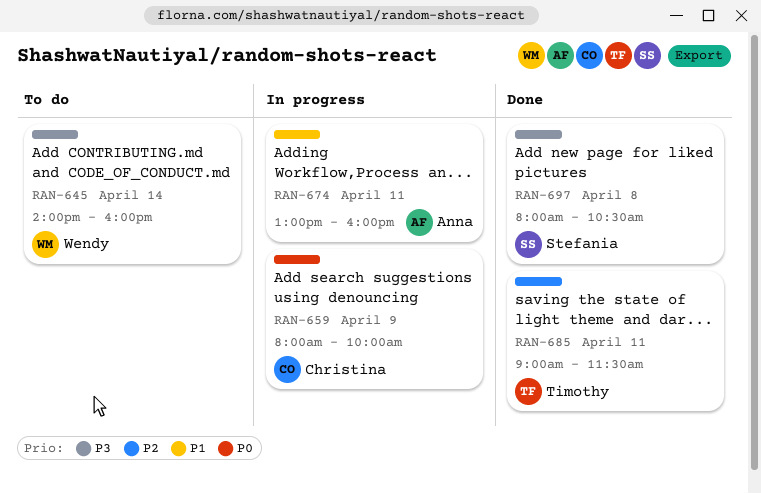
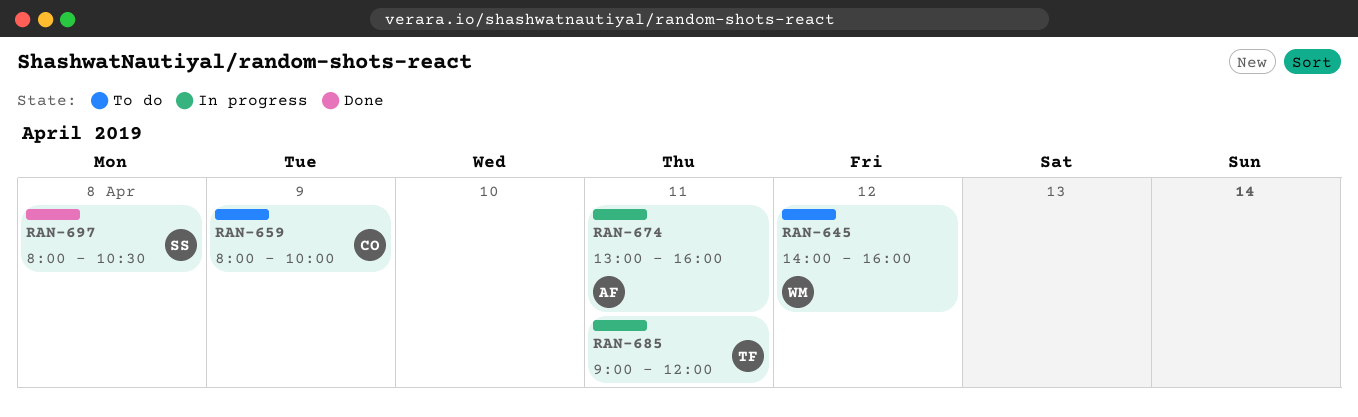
RAN-645, day: Apr 14 -> Apr 12
RAN-659, status: In progress -> To do
RAN-685, status: Done -> In progress
RAN-685, ends: 11:30 -> 12:00

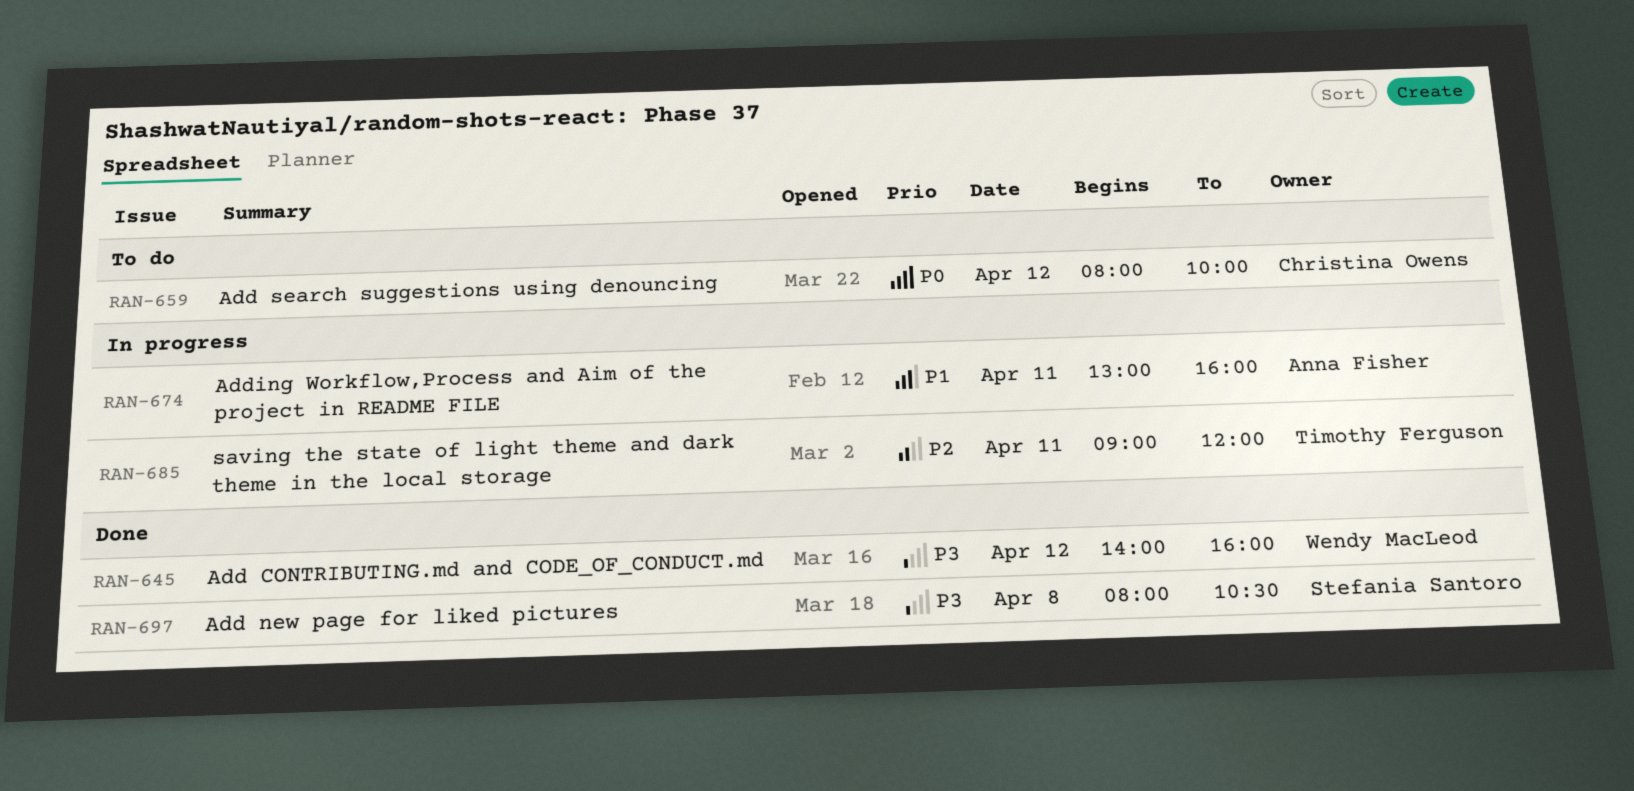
RAN-645, status: To do -> Done
RAN-659, day: Apr 9 -> Apr 12

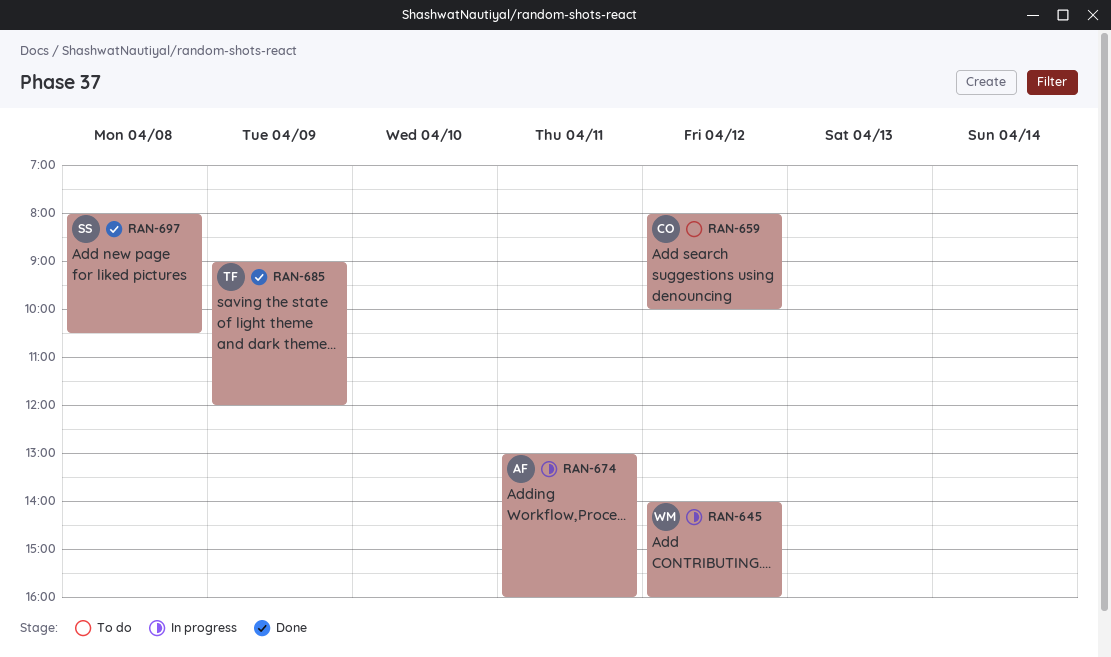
RAN-645, status: Done -> In progress
RAN-685, status: In progress -> Done
RAN-685, day: Apr 11 -> Apr 9

